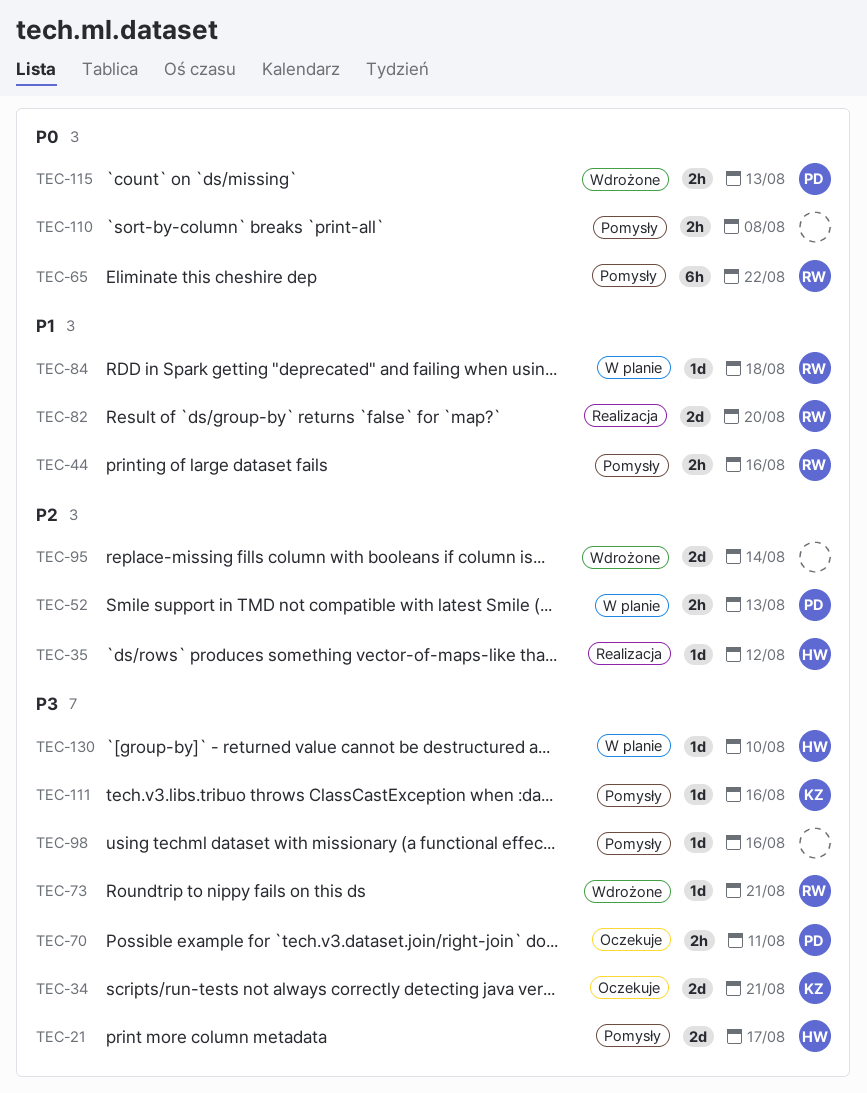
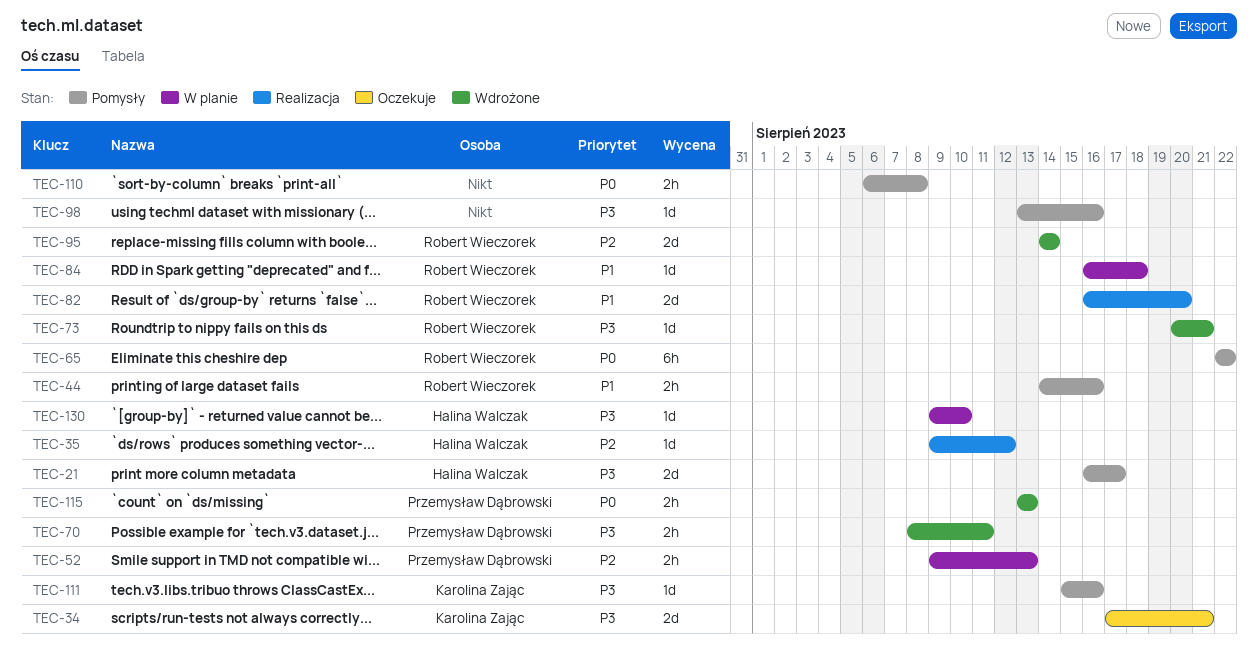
TEC-70, status: Oczekuje -> Wdrożone
TEC-95, owner: none -> Robert Wieczorek

